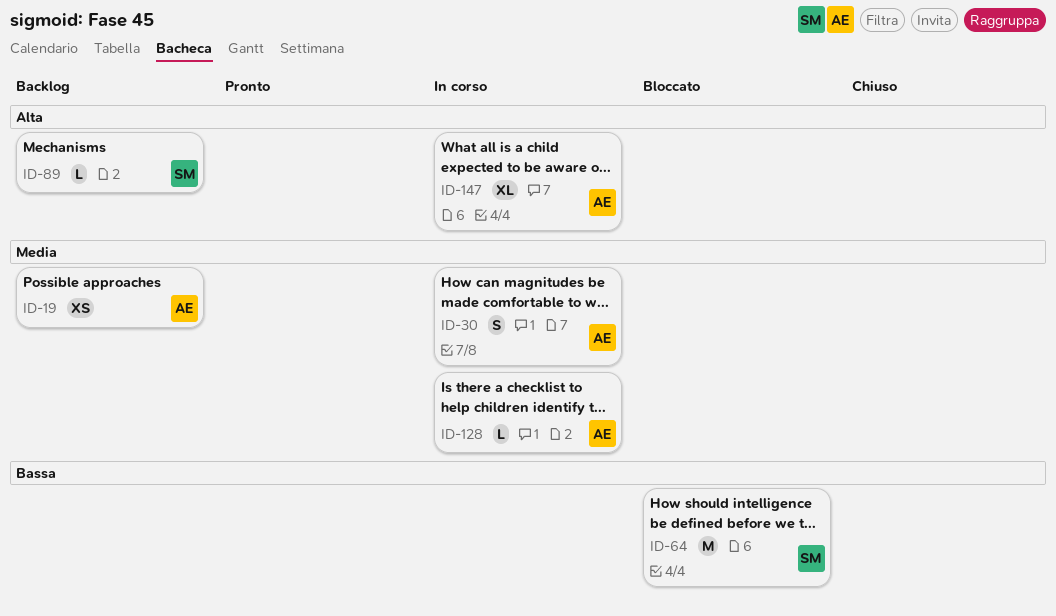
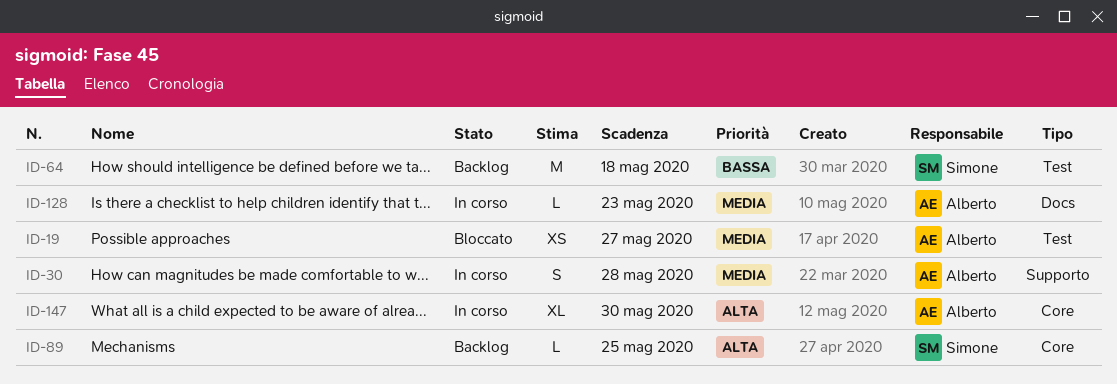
ID-19, status: Backlog -> Bloccato
ID-64, status: Bloccato -> Backlog

